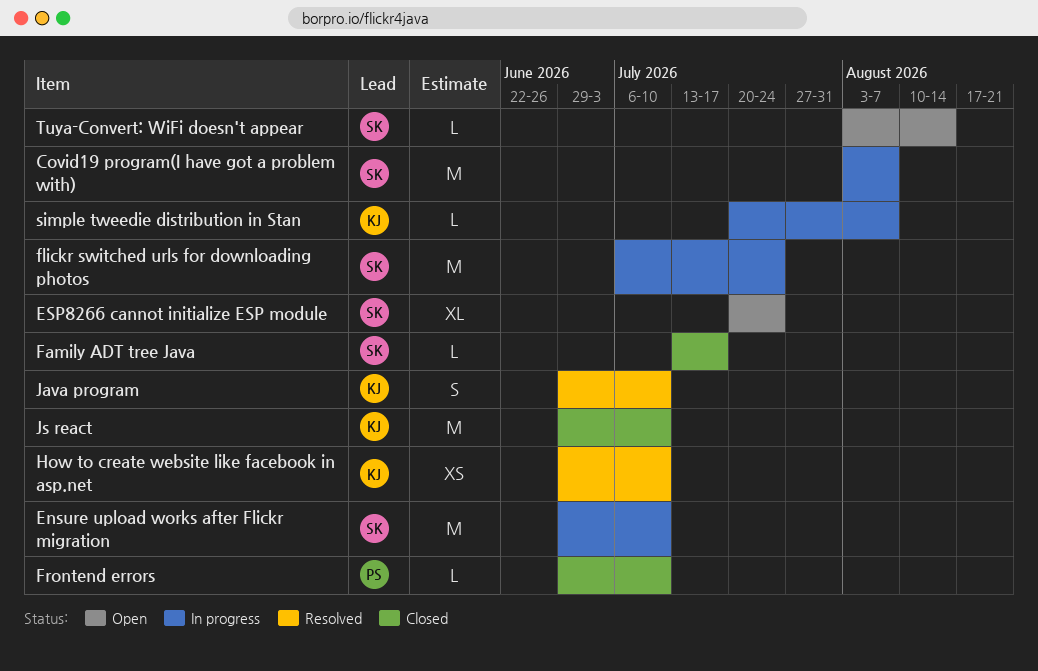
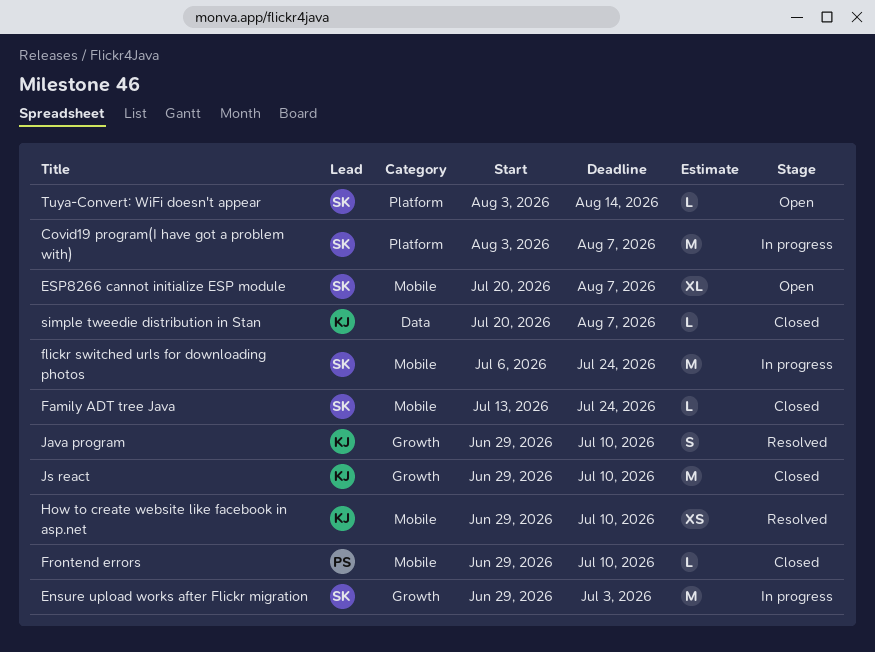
Ensure upload works after Flickr migration, due: Jul 10 -> Jul 3
ESP8266 cannot initialize ESP module, due: Jul 24 -> Aug 7
Family ADT tree Java, due: Jul 17 -> Jul 24
simple tweedie distribution in Stan, status: In progress -> Closed

